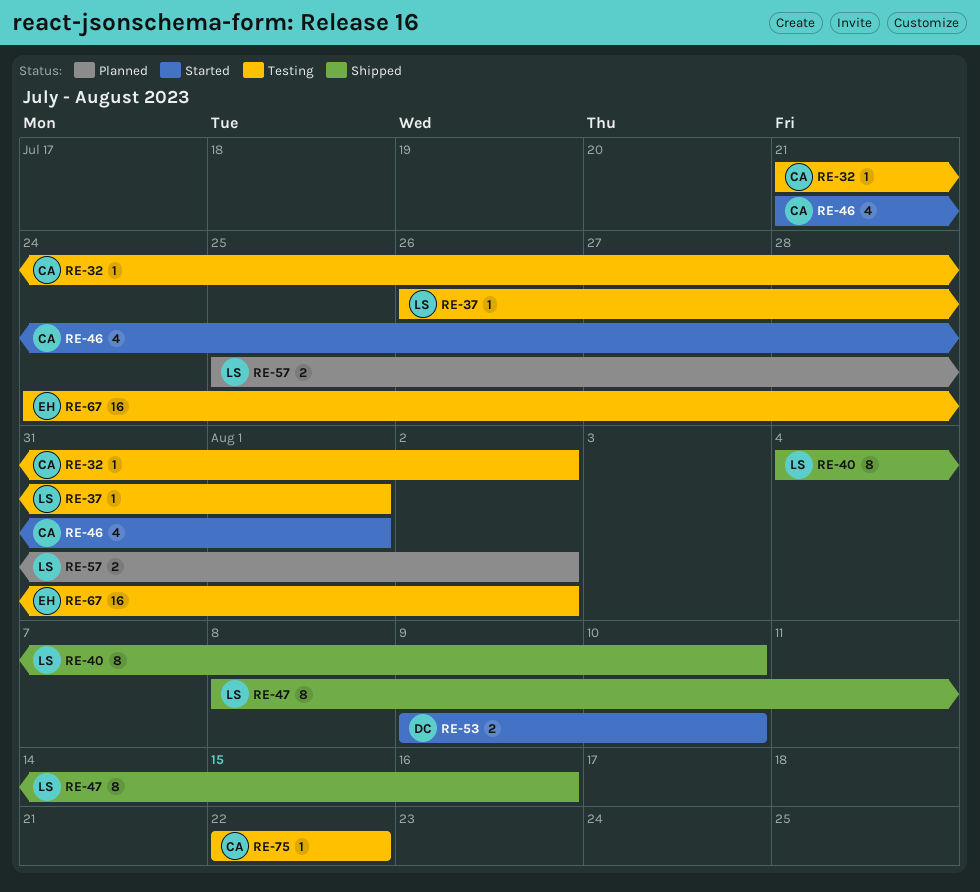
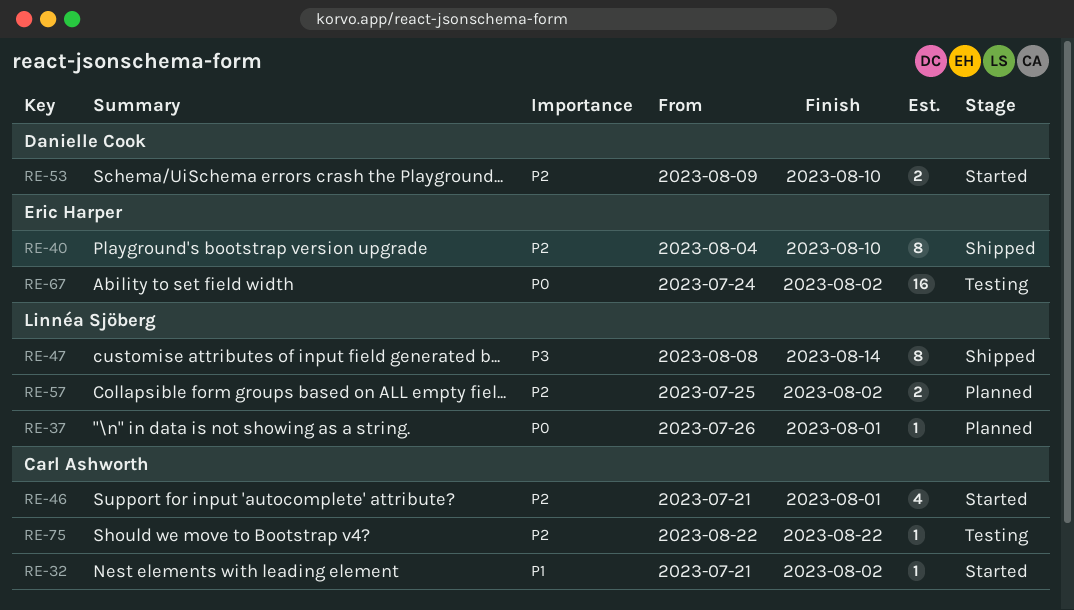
RE-32, status: Testing -> Started
RE-37, status: Testing -> Planned
RE-40, owner: Linnéa Sjöberg -> Eric Harper
RE-47, due: Aug 16 -> Aug 14

